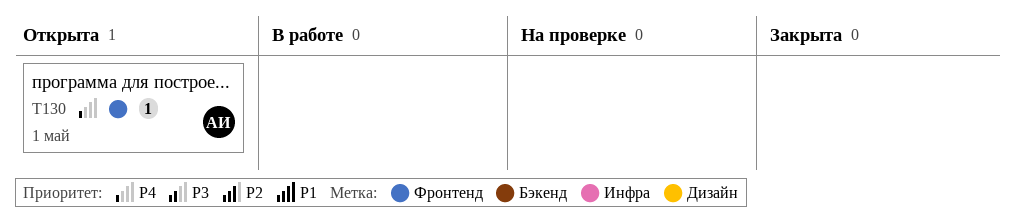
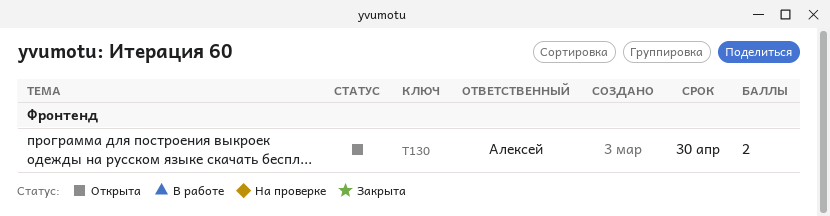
T130, estimate: 1 -> 2
T130, due: May 1 -> Apr 30

